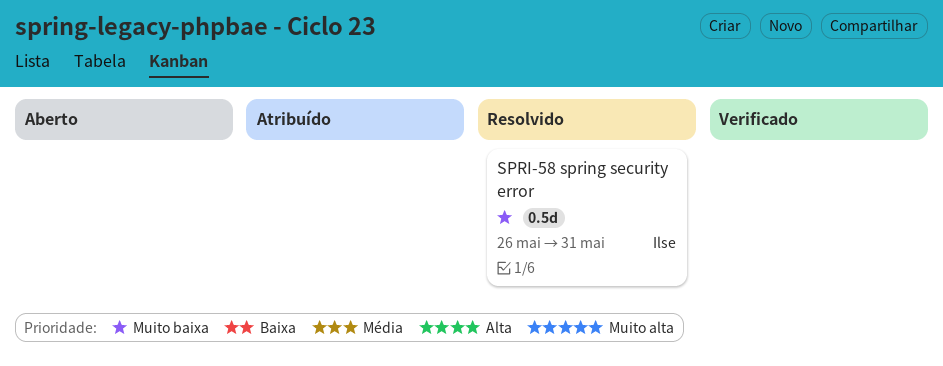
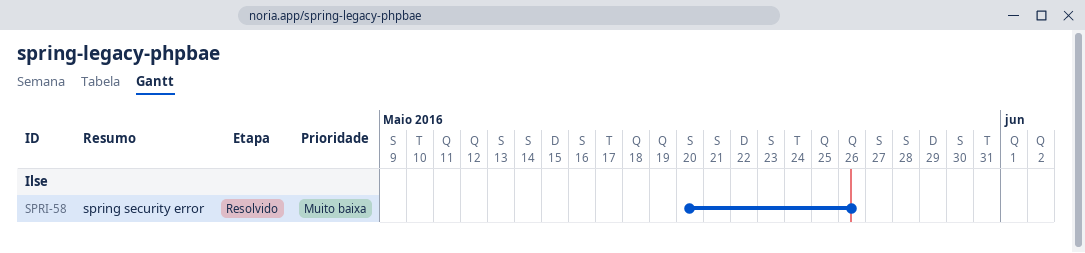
SPRI-58, start: May 26 -> May 20
SPRI-58, due: May 31 -> May 26

